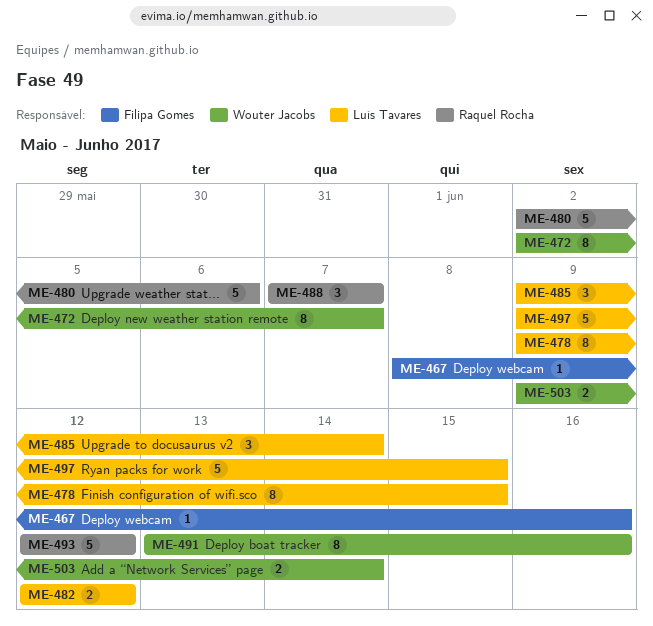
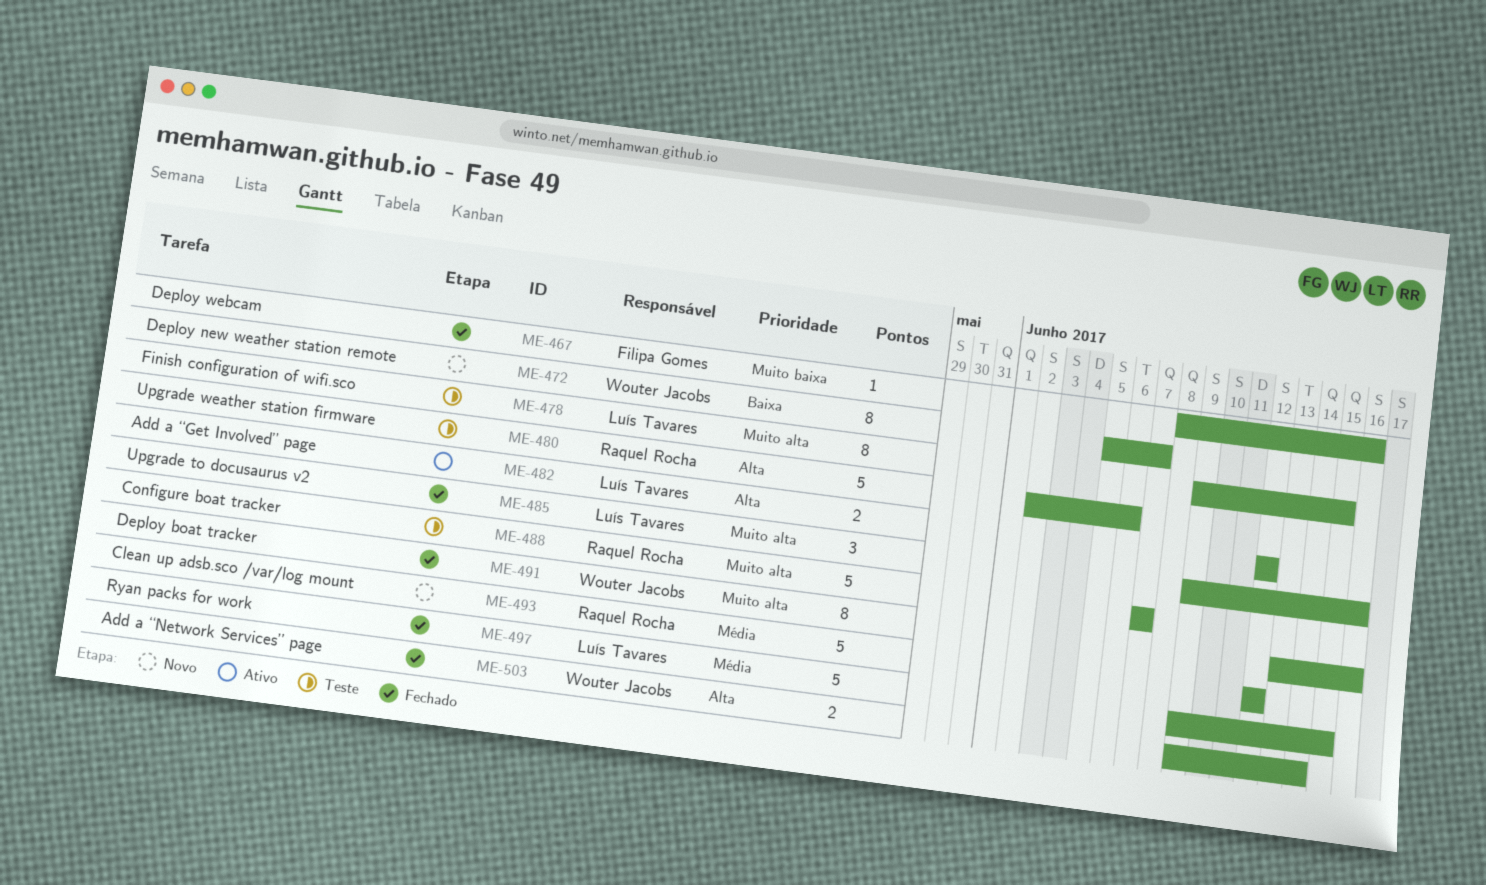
ME-472, start: Jun 2 -> Jun 5
ME-485, due: Jun 14 -> Jun 16
ME-488, estimate: 3 -> 5

